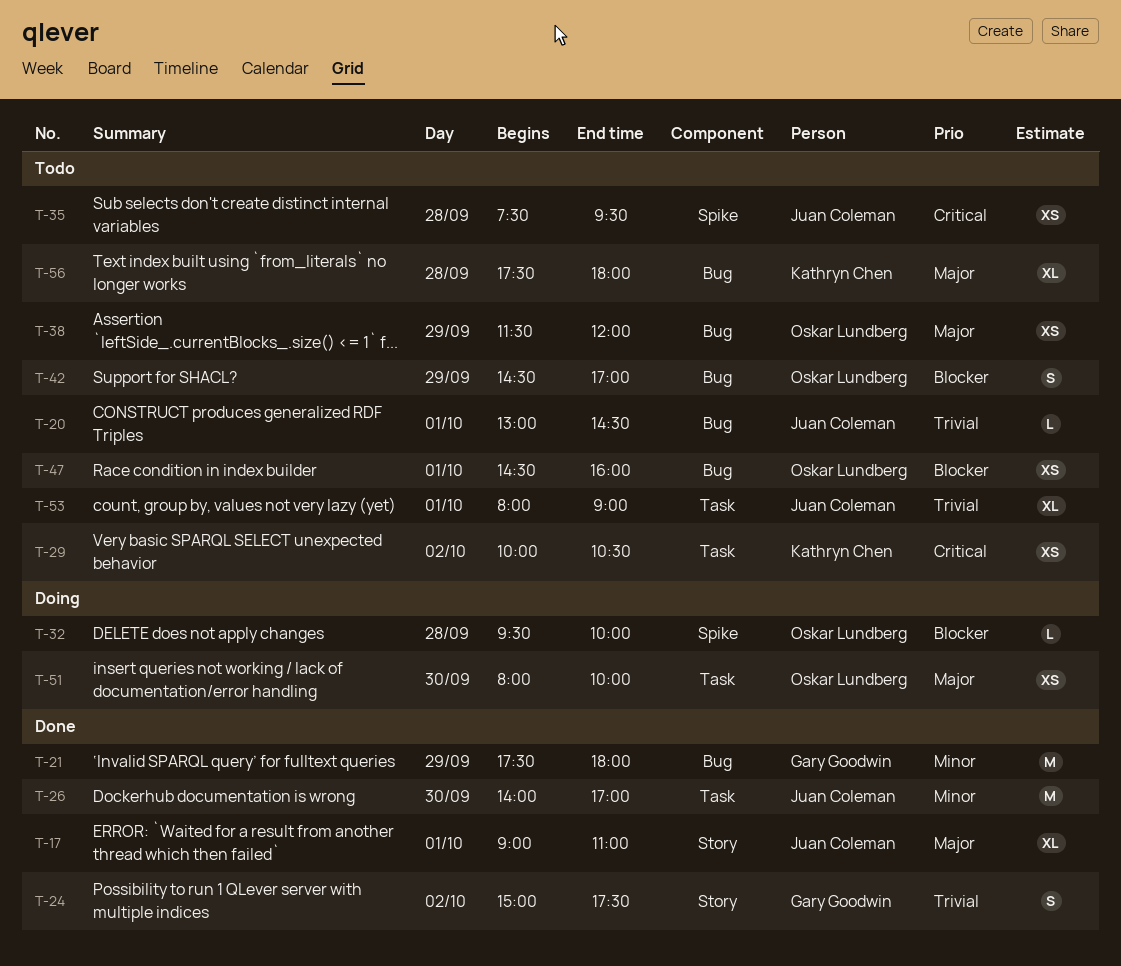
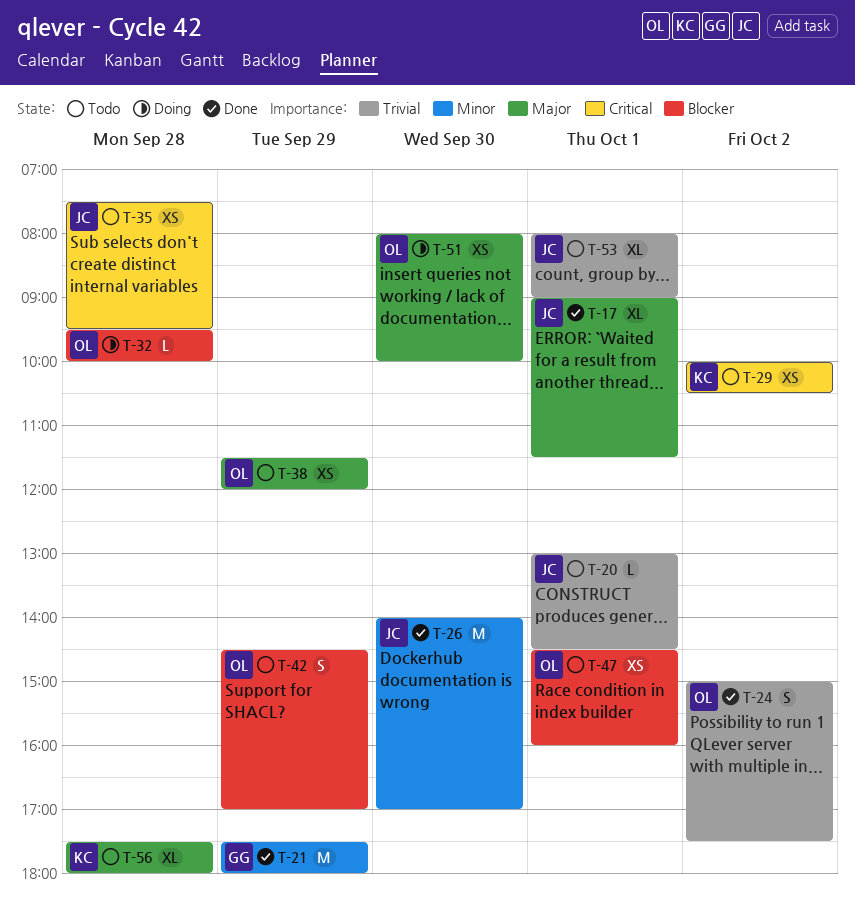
T-17, ends: 11:00 -> 11:30
T-24, owner: Gary Goodwin -> Oskar Lundberg

